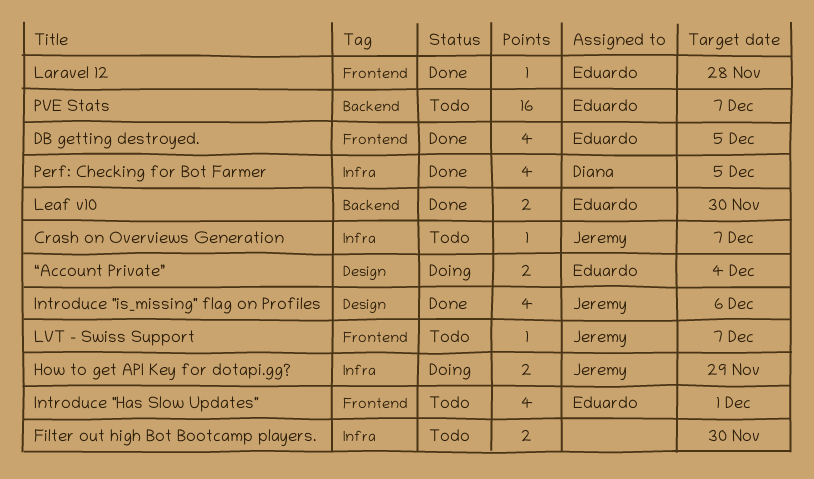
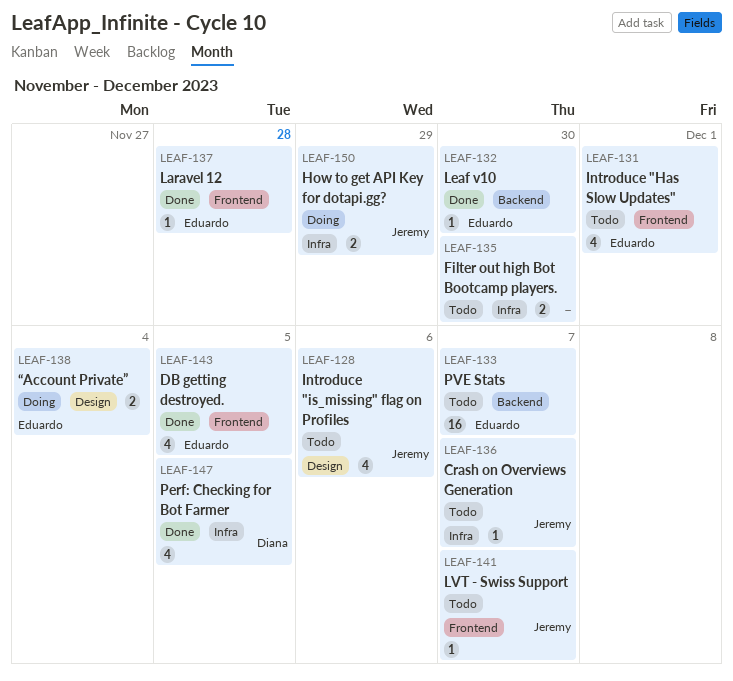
Introduce "is_missing" flag on Profiles, status: Done -> Todo
Leaf v10, estimate: 2 -> 1

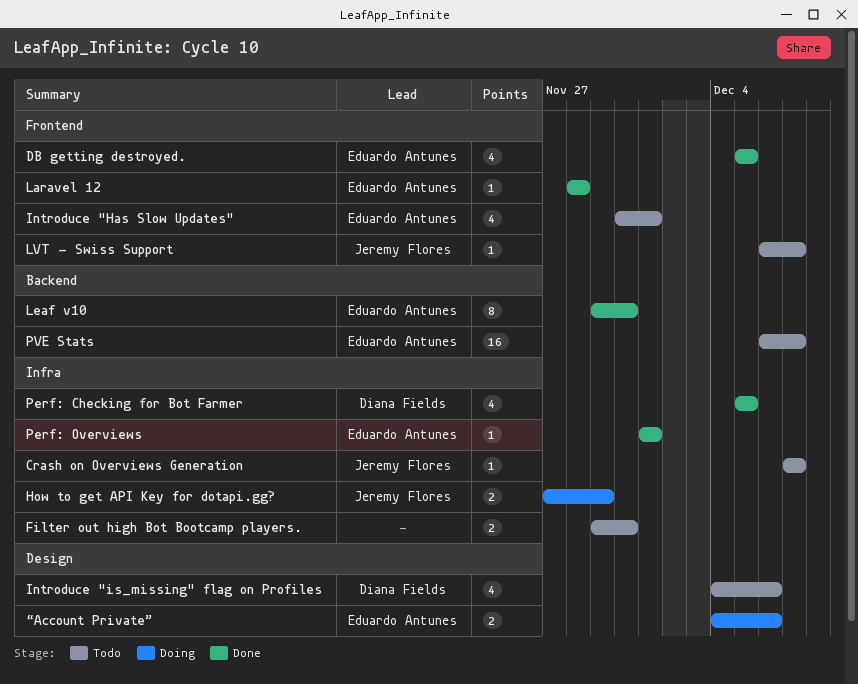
Introduce "is_missing" flag on Profiles, owner: Jeremy Flores -> Diana Fields
Leaf v10, estimate: 1 -> 8
Perf: Overviews: none -> present
“Account Private”, due: Dec 4 -> Dec 6

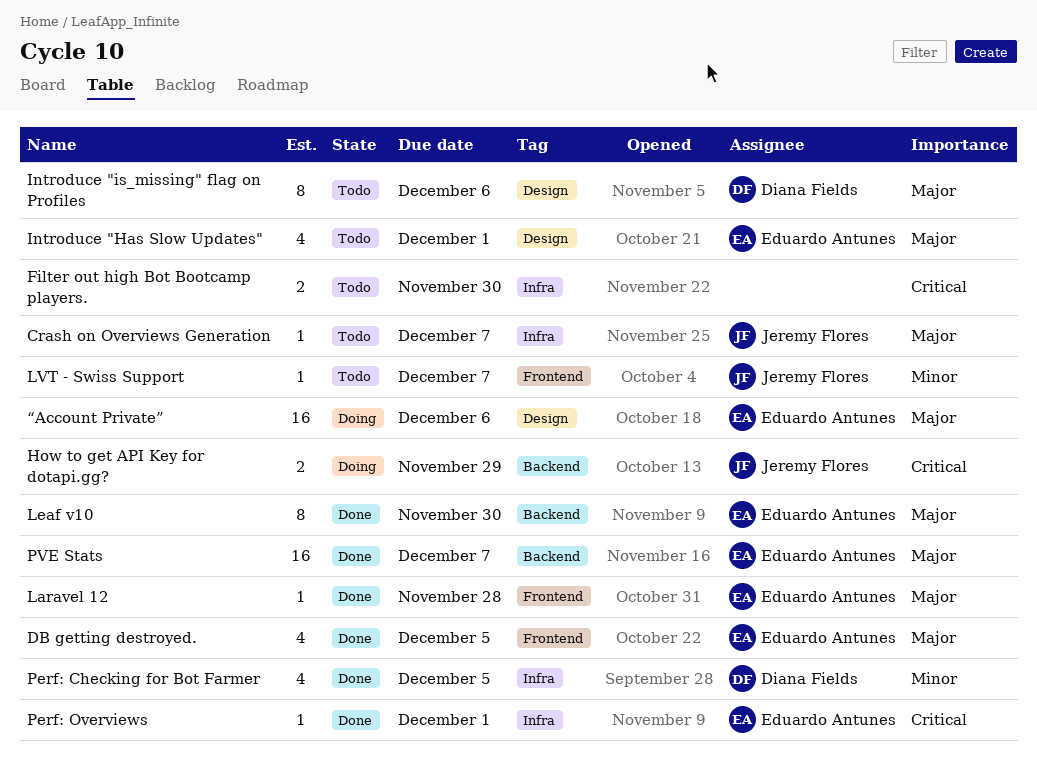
How to get API Key for dotapi.gg?, label: Infra -> Backend
Introduce "Has Slow Updates", label: Frontend -> Design
Introduce "is_missing" flag on Profiles, estimate: 4 -> 8
PVE Stats, status: Todo -> Done
“Account Private”, estimate: 2 -> 16

